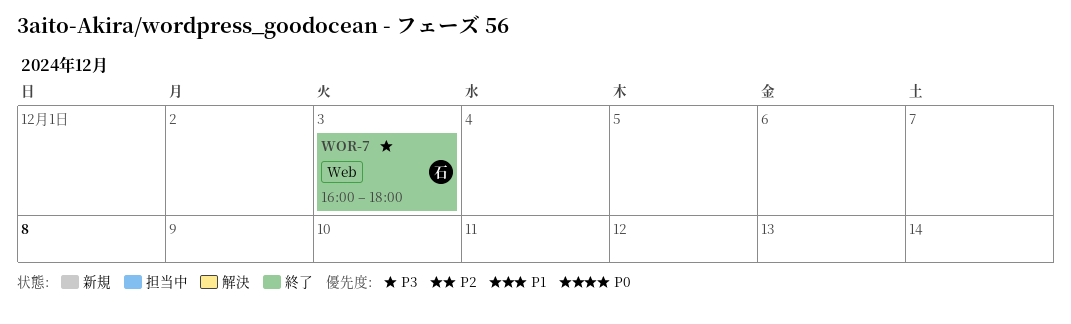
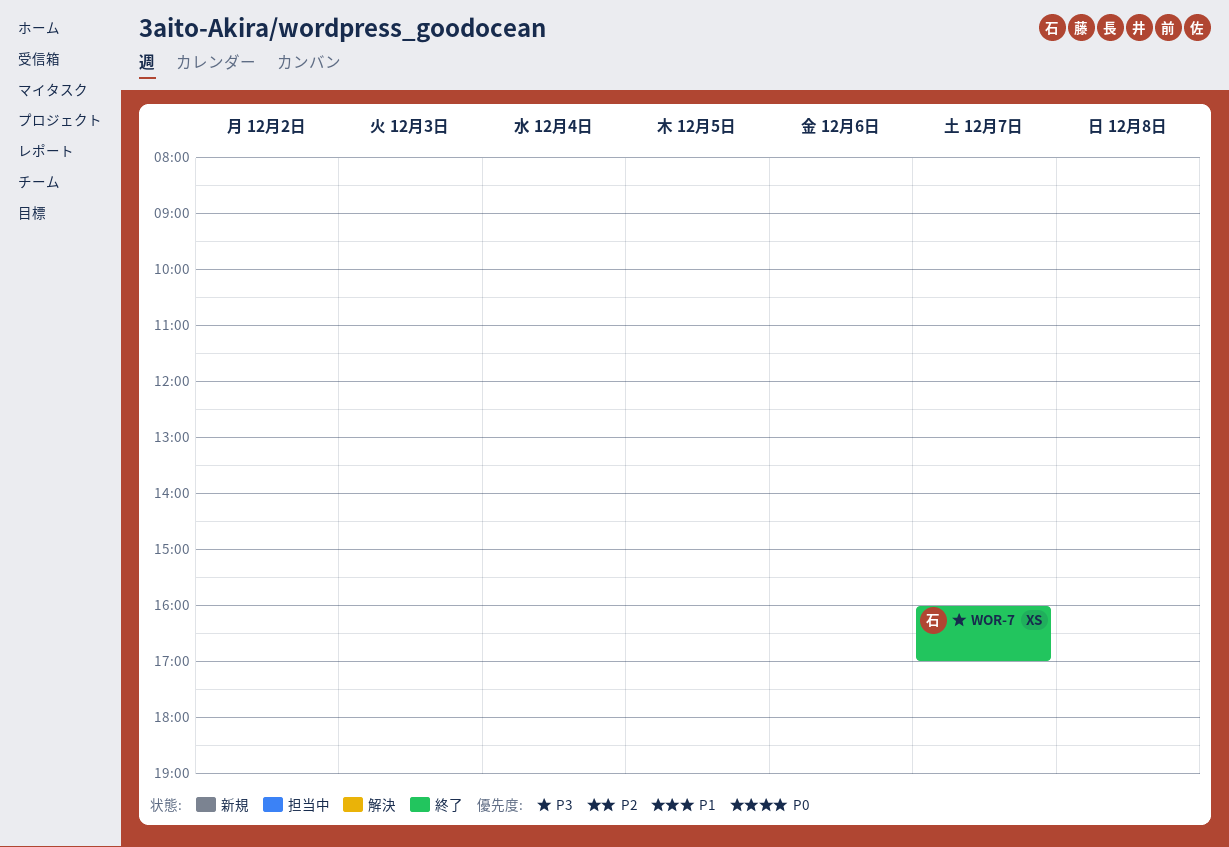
WOR-7, day: Dec 3 -> Dec 7
WOR-7, ends: 18:00 -> 17:00

